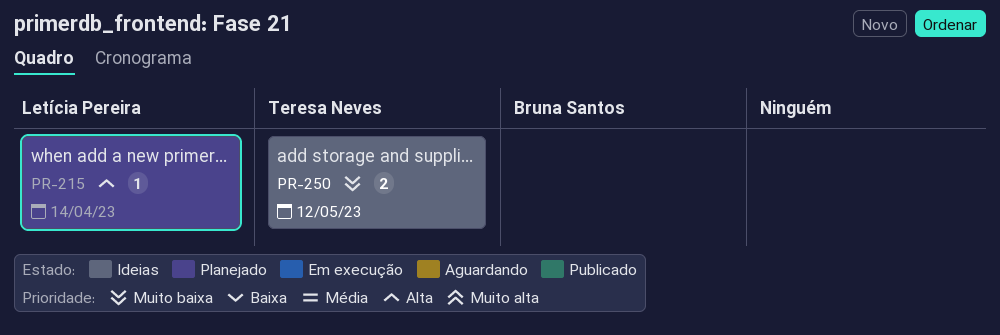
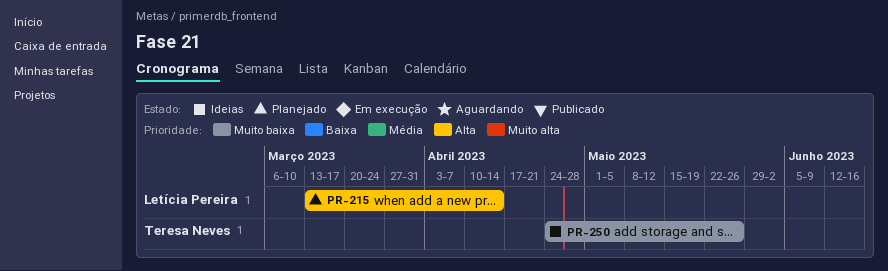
PR-250, due: May 12 -> May 26

